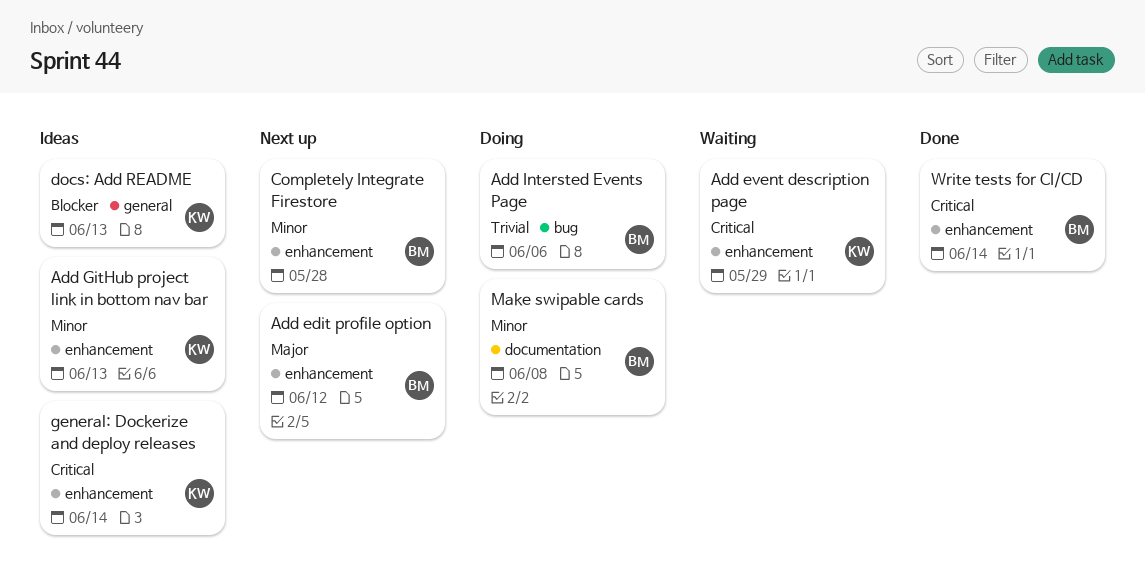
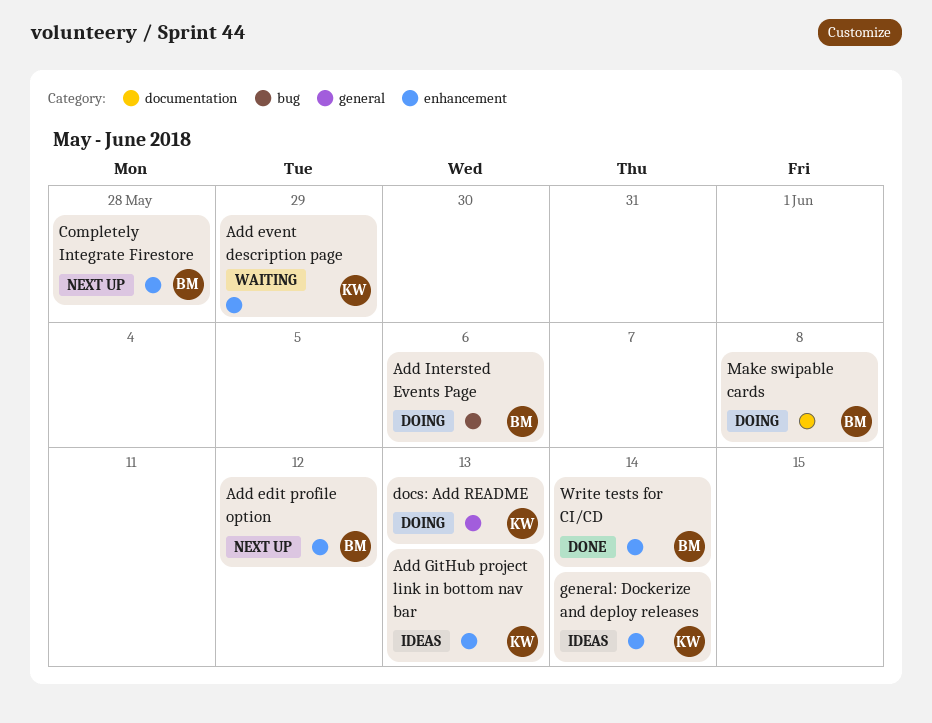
docs: Add README, status: Ideas -> Doing

